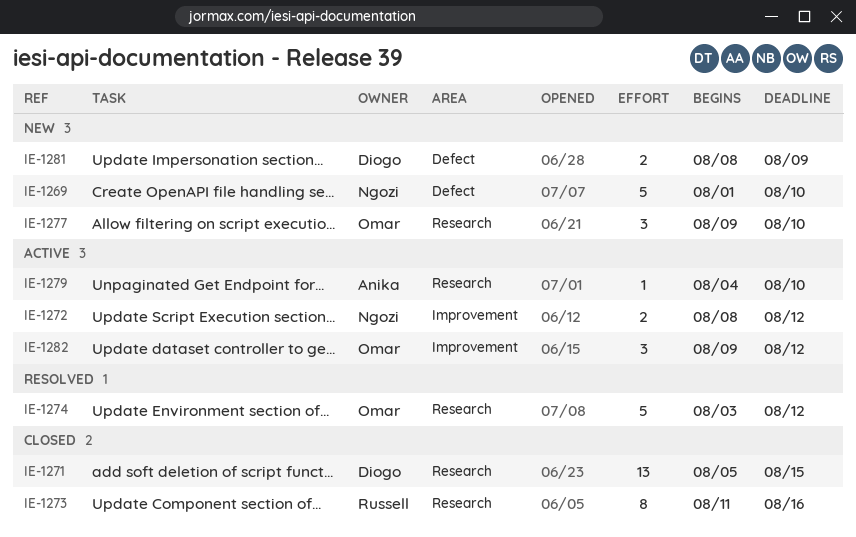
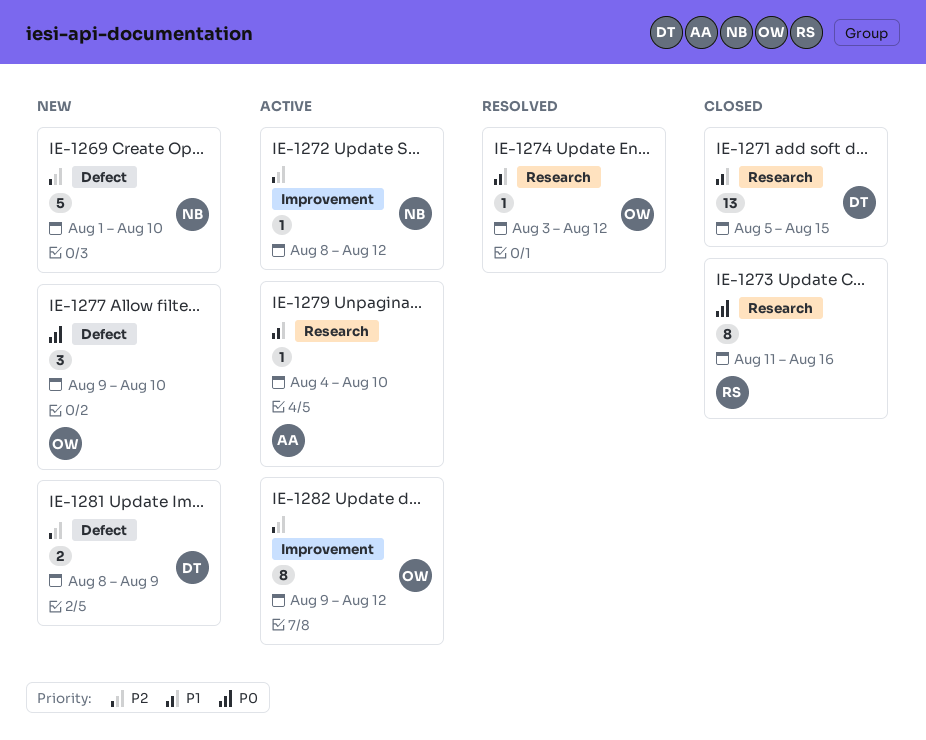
IE-1272, estimate: 2 -> 1
IE-1274, estimate: 5 -> 1
IE-1277, label: Research -> Defect
IE-1282, estimate: 3 -> 8

